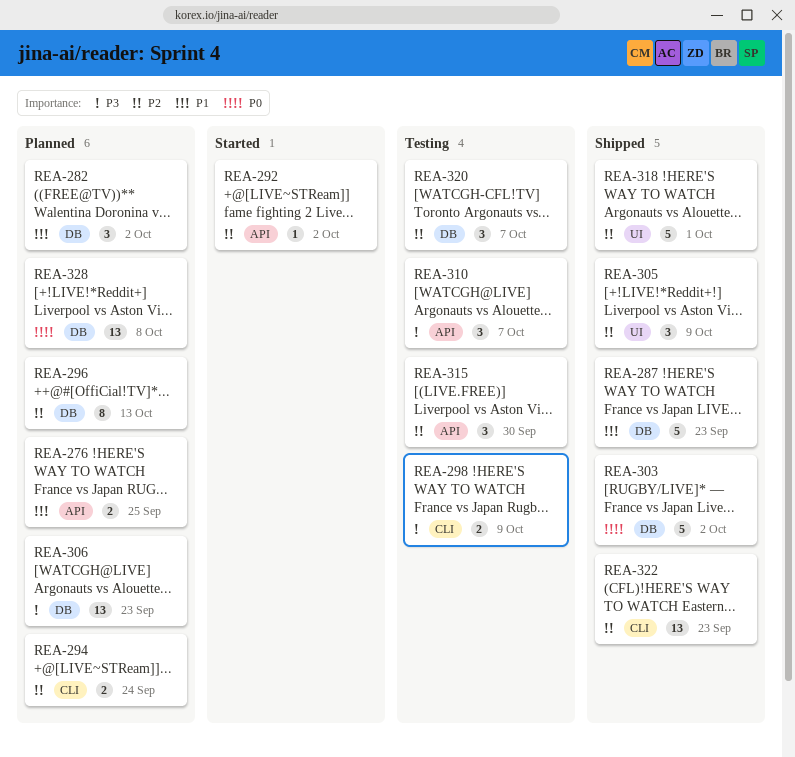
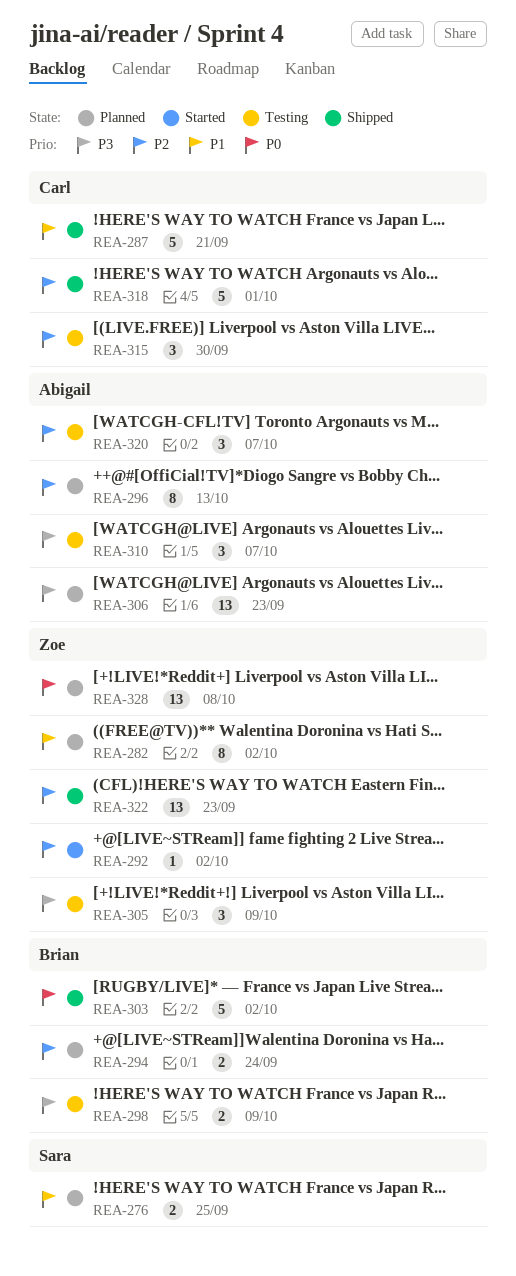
REA-282, estimate: 3 -> 8
REA-287, due: Sep 23 -> Sep 21
REA-305, status: Shipped -> Testing
REA-305, priority: P2 -> P3

